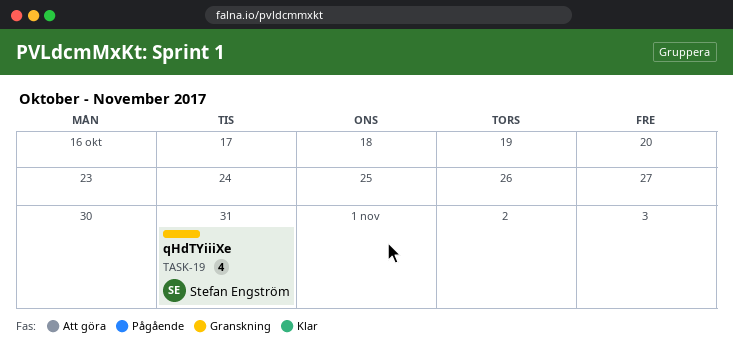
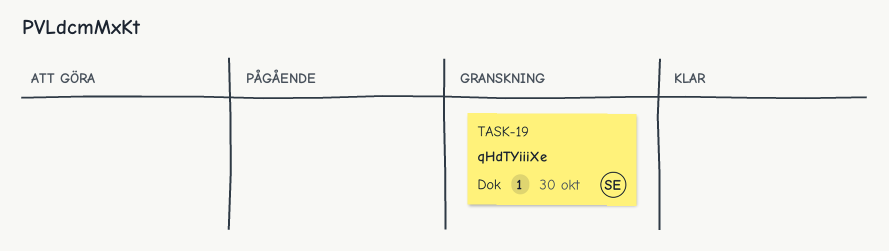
TASK-19, estimate: 4 -> 1
TASK-19, due: Oct 31 -> Oct 30

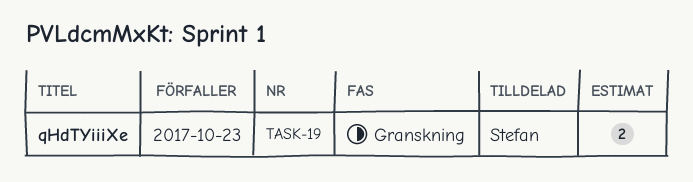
TASK-19, estimate: 1 -> 2
TASK-19, due: Oct 30 -> Oct 23

